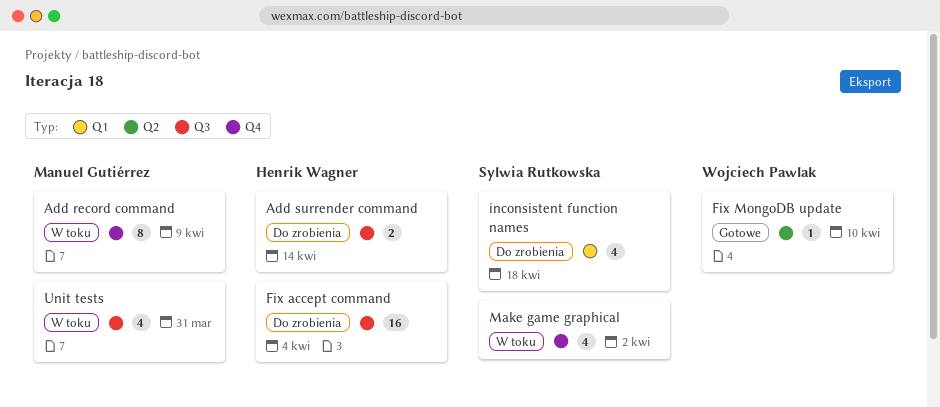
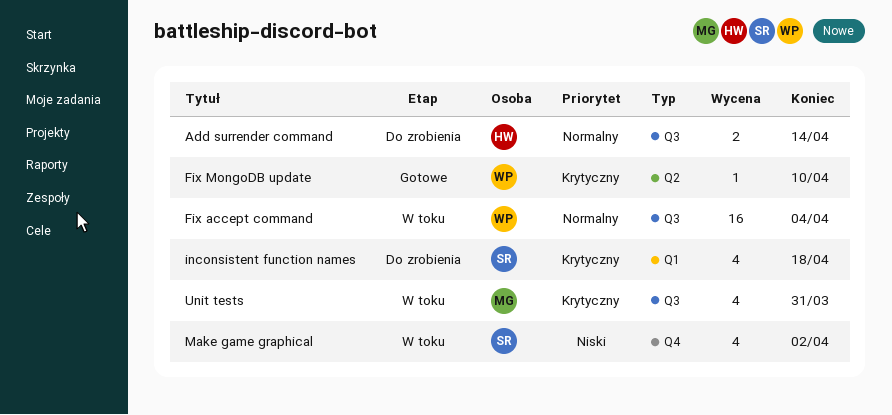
Add record command: present -> none
Fix accept command, status: Do zrobienia -> W toku
Fix accept command, owner: Henrik Wagner -> Wojciech Pawlak

